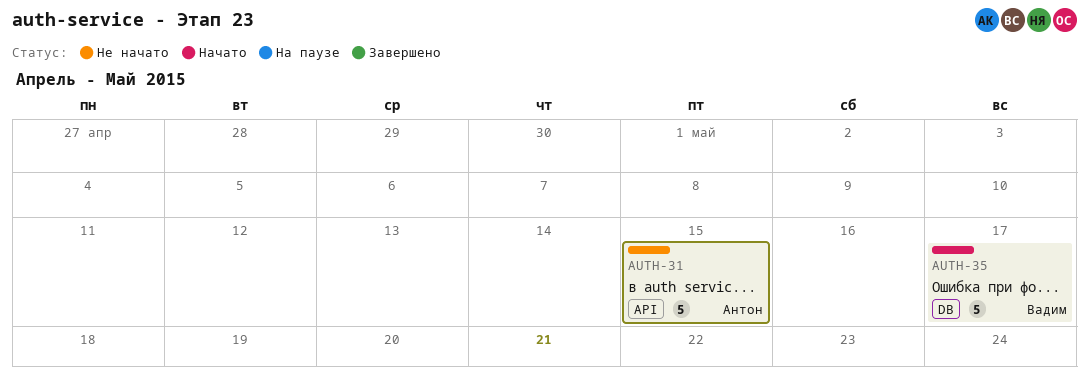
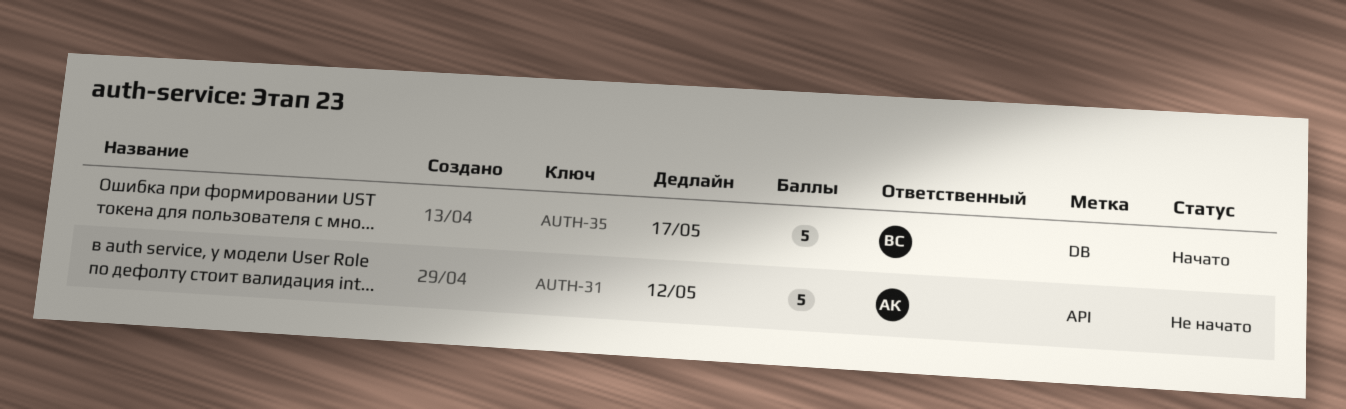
AUTH-31, due: May 15 -> May 12

